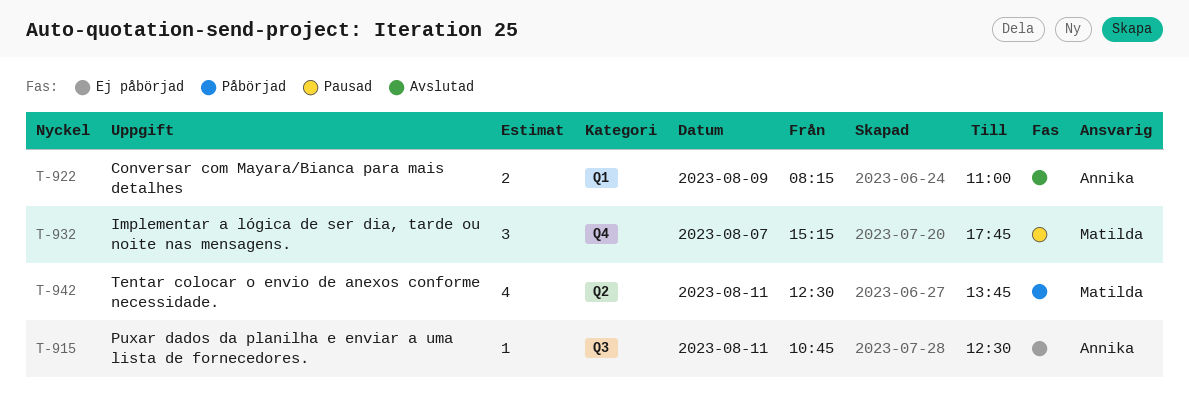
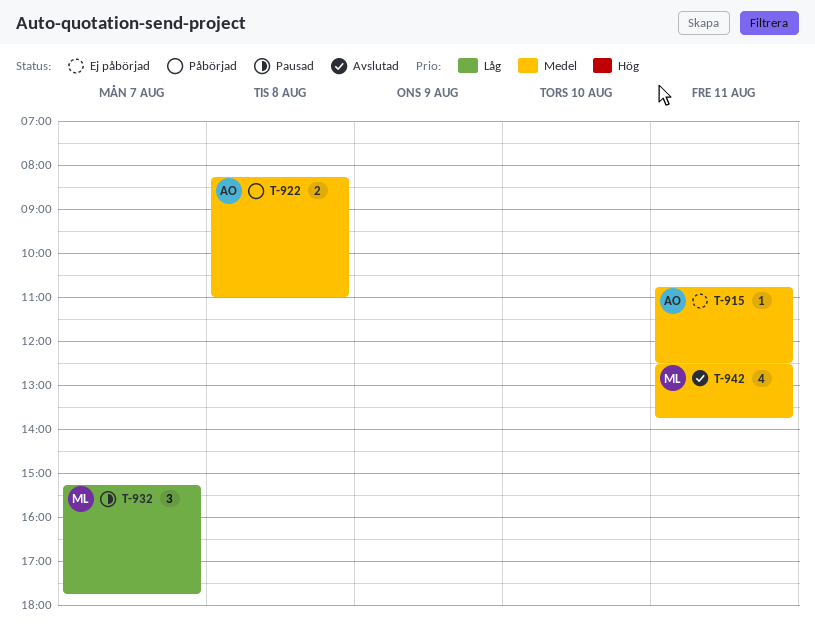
T-922, status: Avslutad -> Påbörjad
T-922, day: Aug 9 -> Aug 8
T-942, status: Påbörjad -> Avslutad

